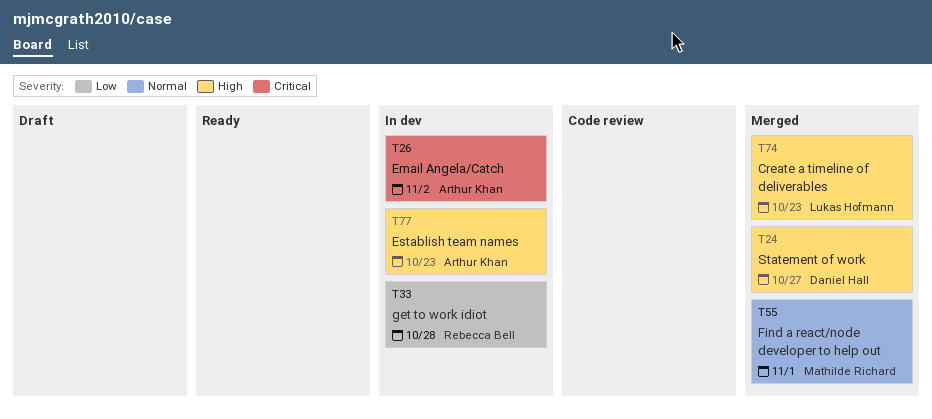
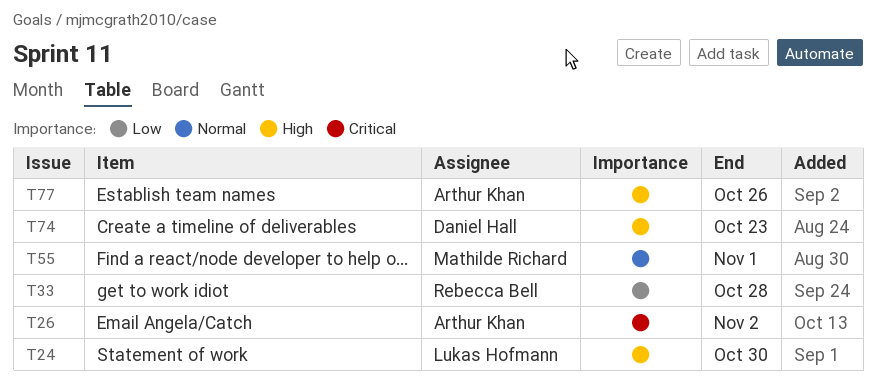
T24, owner: Daniel Hall -> Lukas Hofmann
T24, due: Oct 27 -> Oct 30
T74, owner: Lukas Hofmann -> Daniel Hall
T77, due: Oct 23 -> Oct 26

